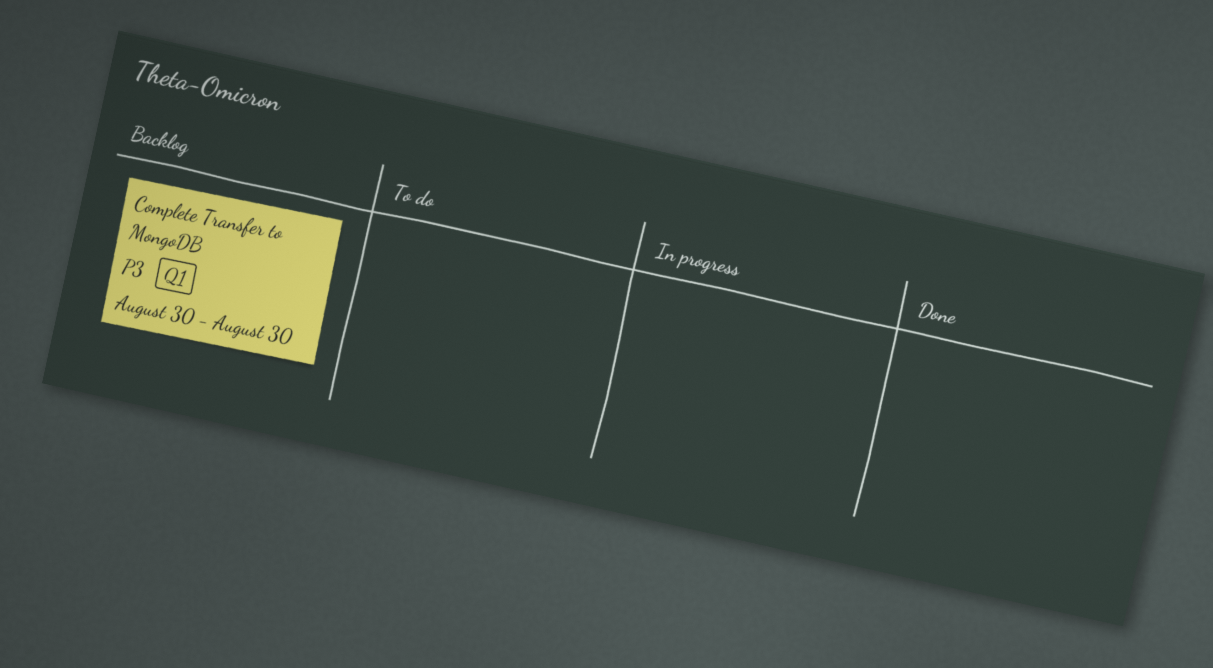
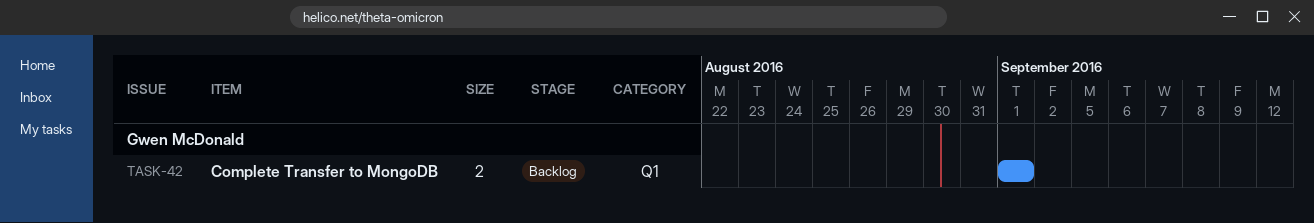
Complete Transfer to MongoDB, start: Aug 30 -> Sep 1
Complete Transfer to MongoDB, due: Aug 30 -> Sep 1

